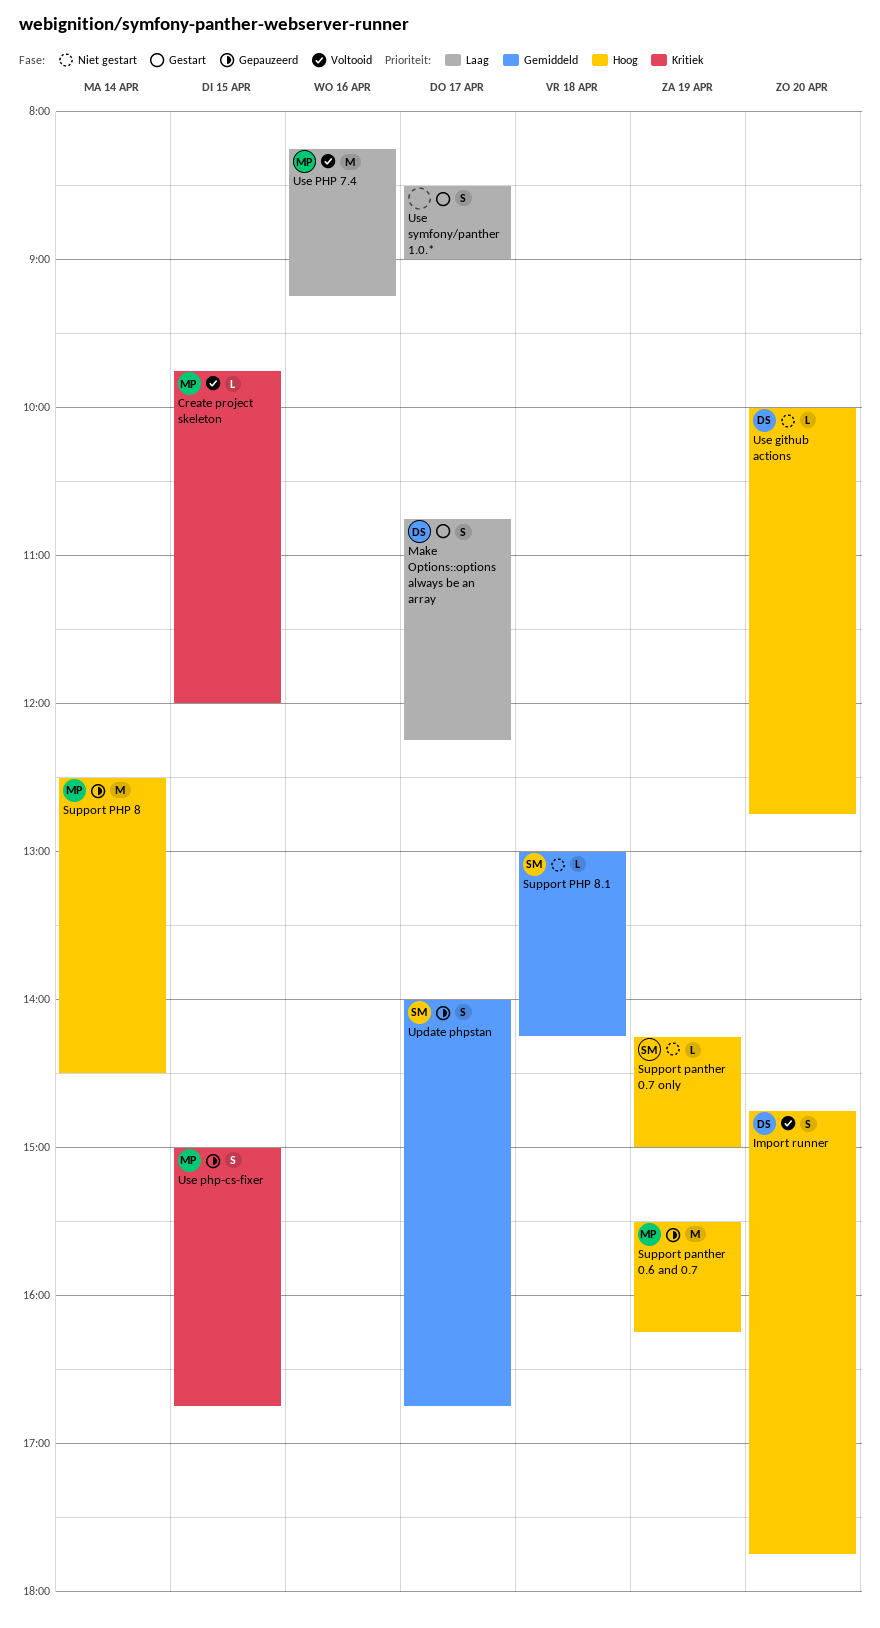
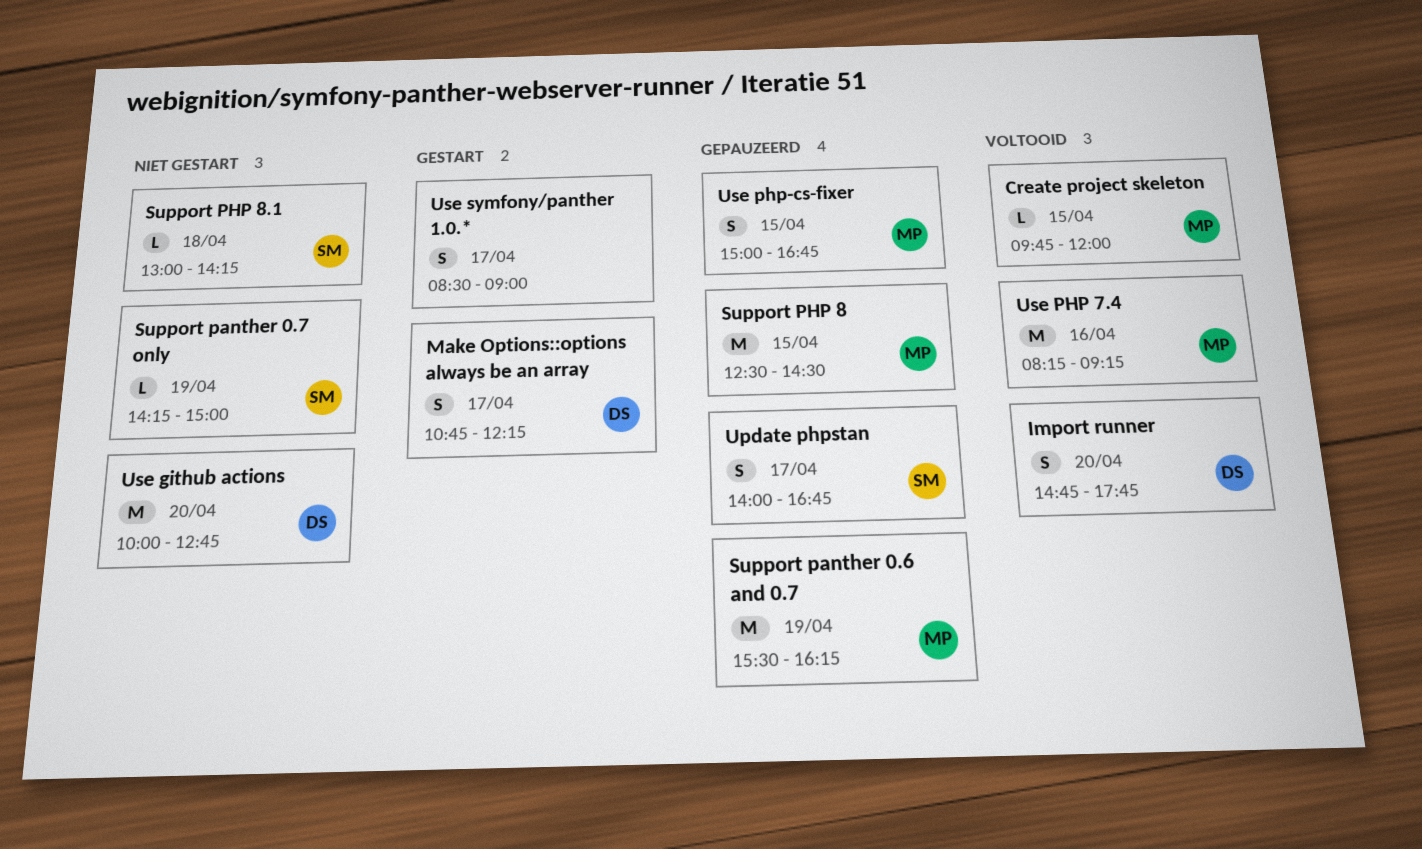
Support PHP 8, day: Apr 14 -> Apr 15
Use github actions, estimate: L -> M

